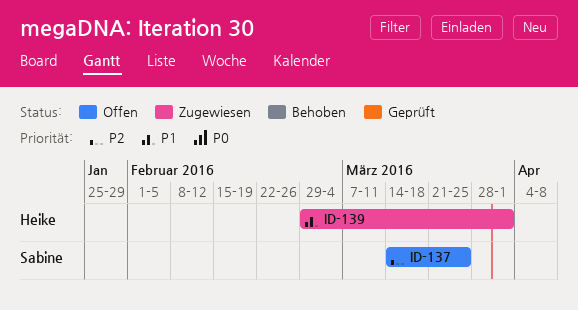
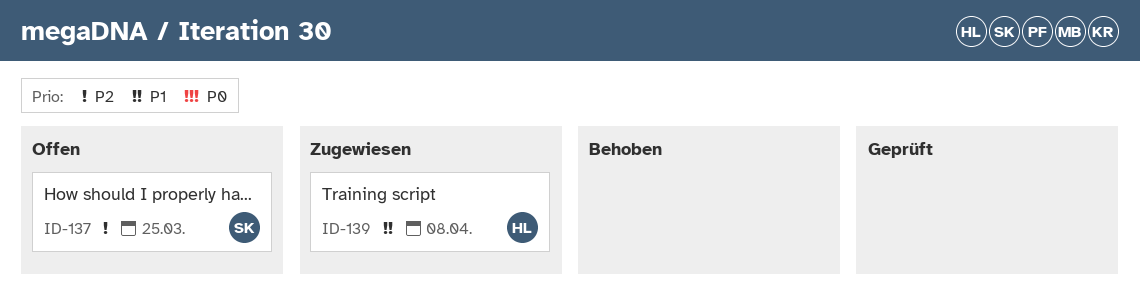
ID-139, due: Apr 1 -> Apr 8

